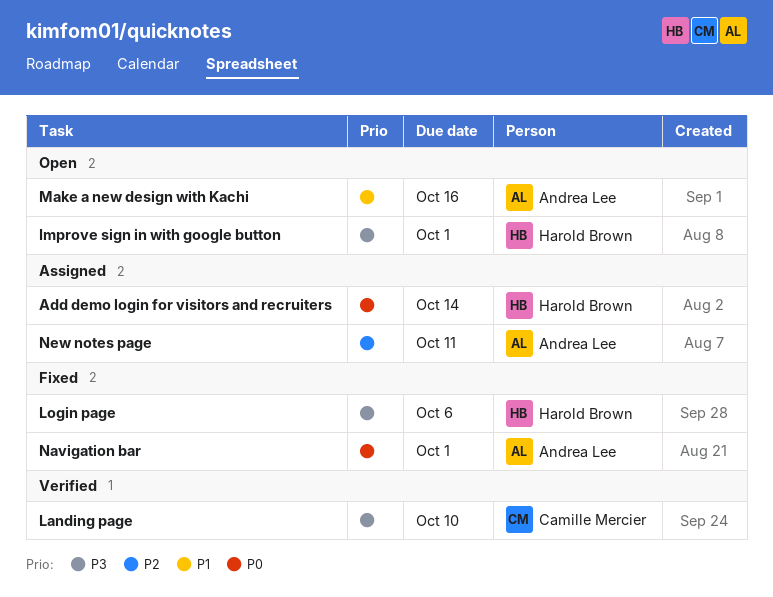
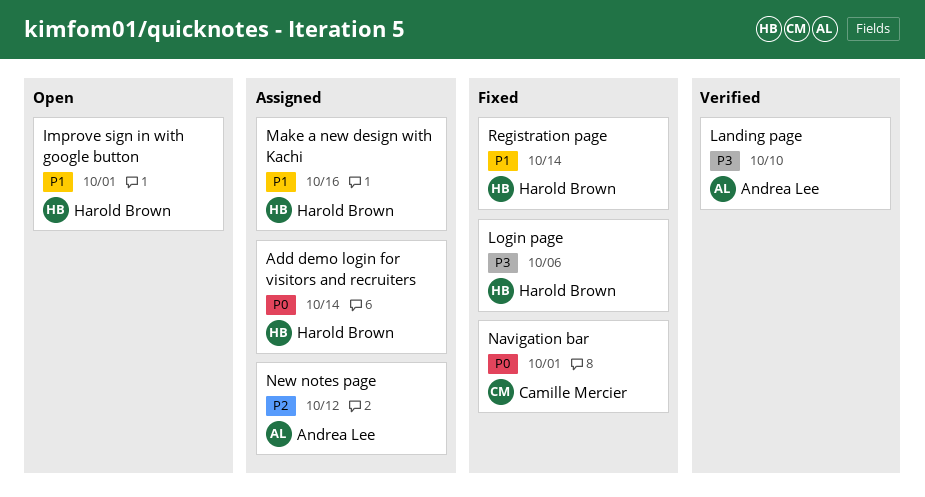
Improve sign in with google button, priority: P3 -> P1
Landing page, owner: Camille Mercier -> Andrea Lee
Make a new design with Kachi, status: Open -> Assigned
Make a new design with Kachi, owner: Andrea Lee -> Harold Brown
Navigation bar, owner: Andrea Lee -> Camille Mercier
New notes page, due: Oct 11 -> Oct 12
Registration page: none -> present

